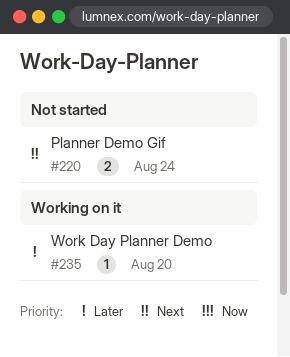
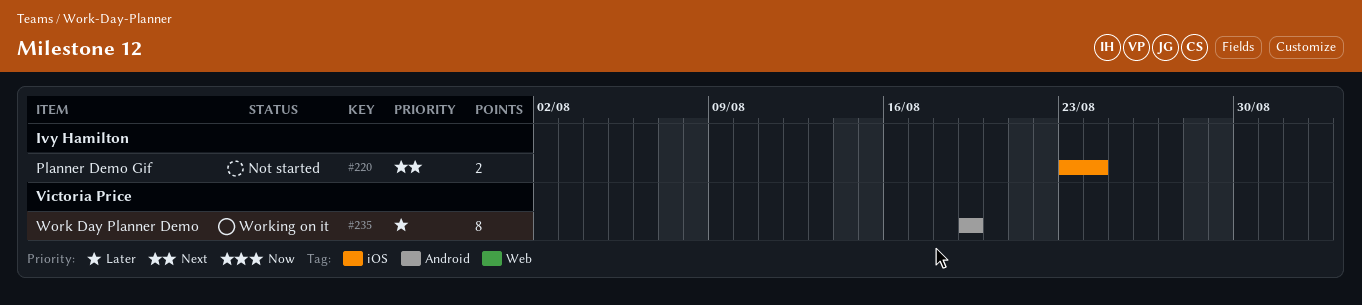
#235, estimate: 1 -> 8
#235, due: Aug 20 -> Aug 19

